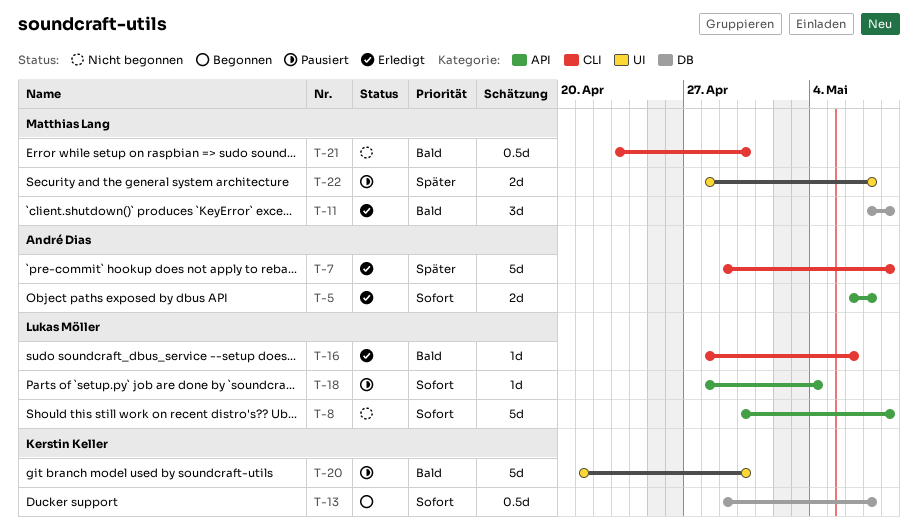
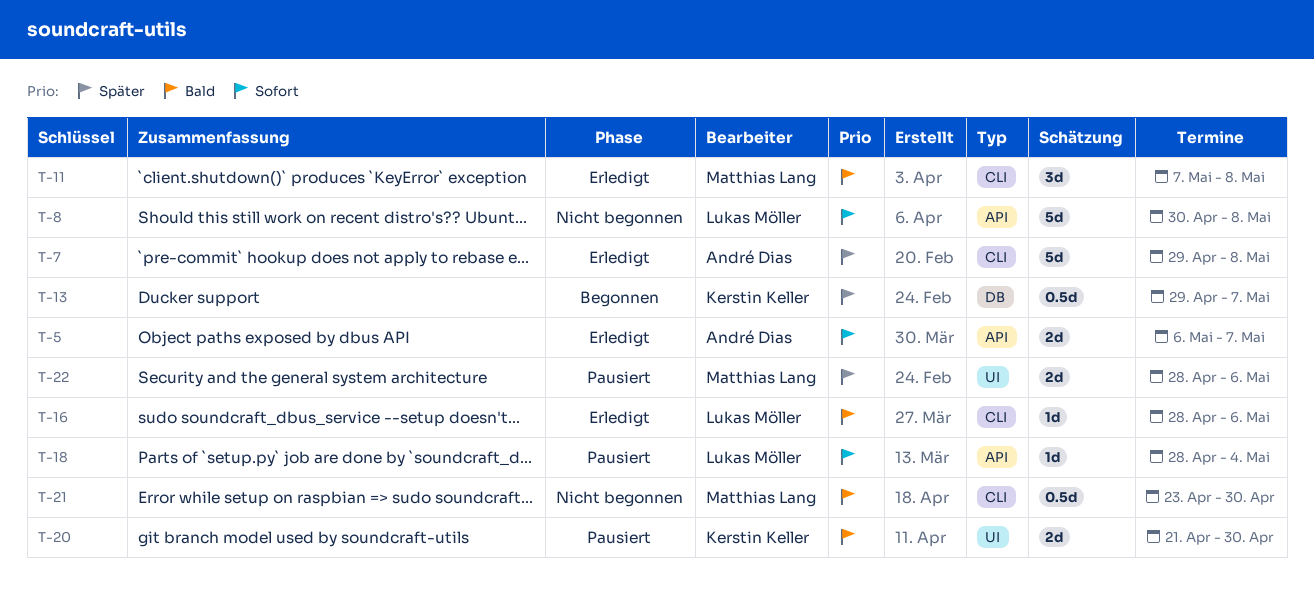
T-11, label: DB -> CLI
T-13, priority: Sofort -> Später
T-20, estimate: 5d -> 2d
T-22, due: May 7 -> May 6

